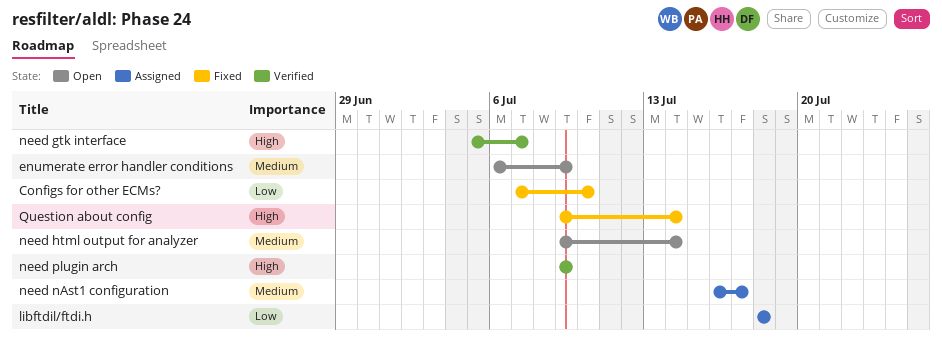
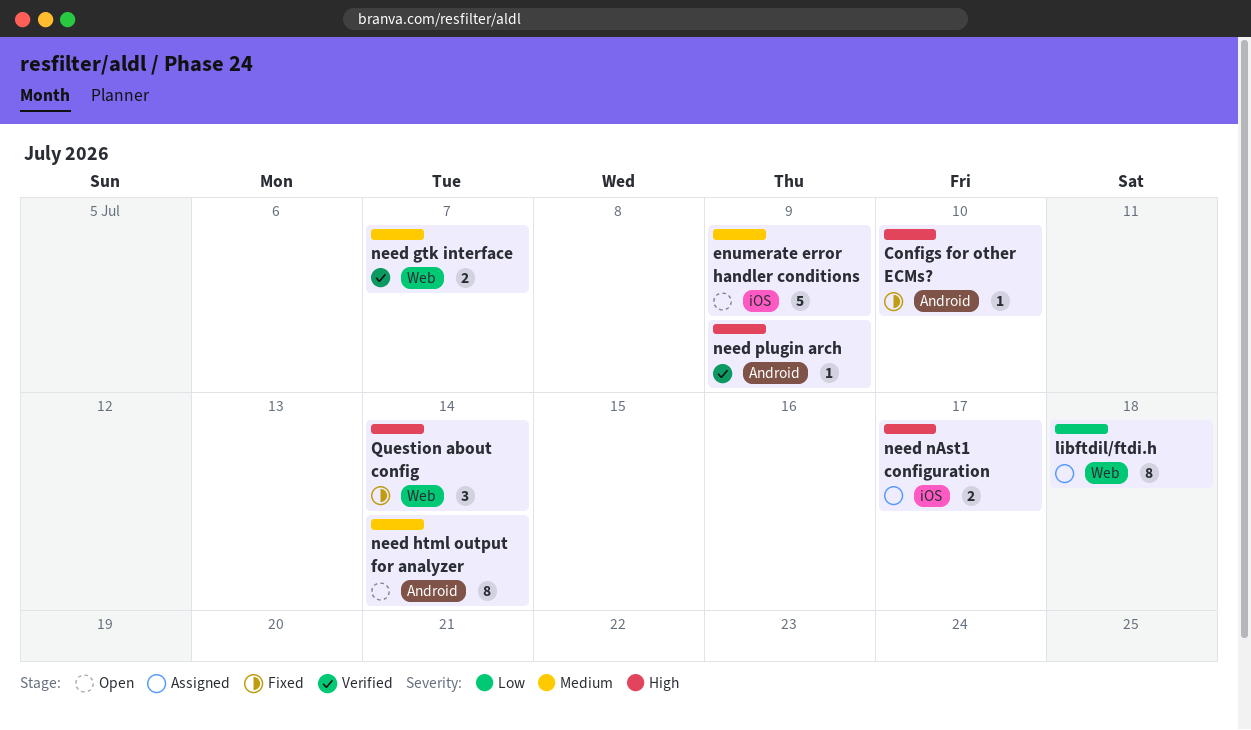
Configs for other ECMs?, priority: Low -> High
need gtk interface, priority: High -> Medium
need nAst1 configuration, priority: Medium -> High

